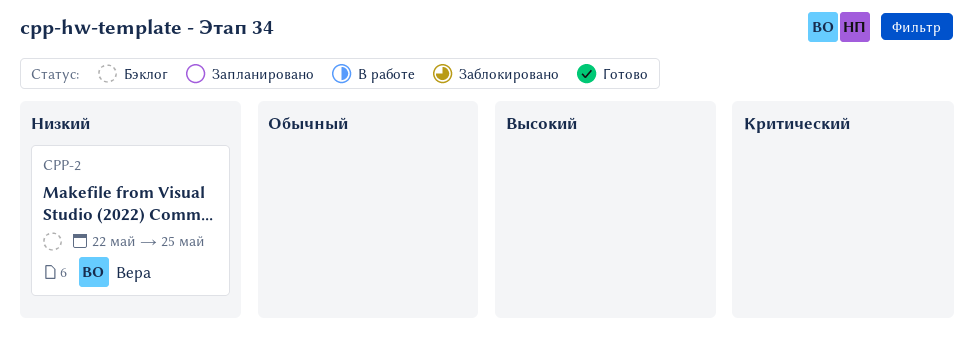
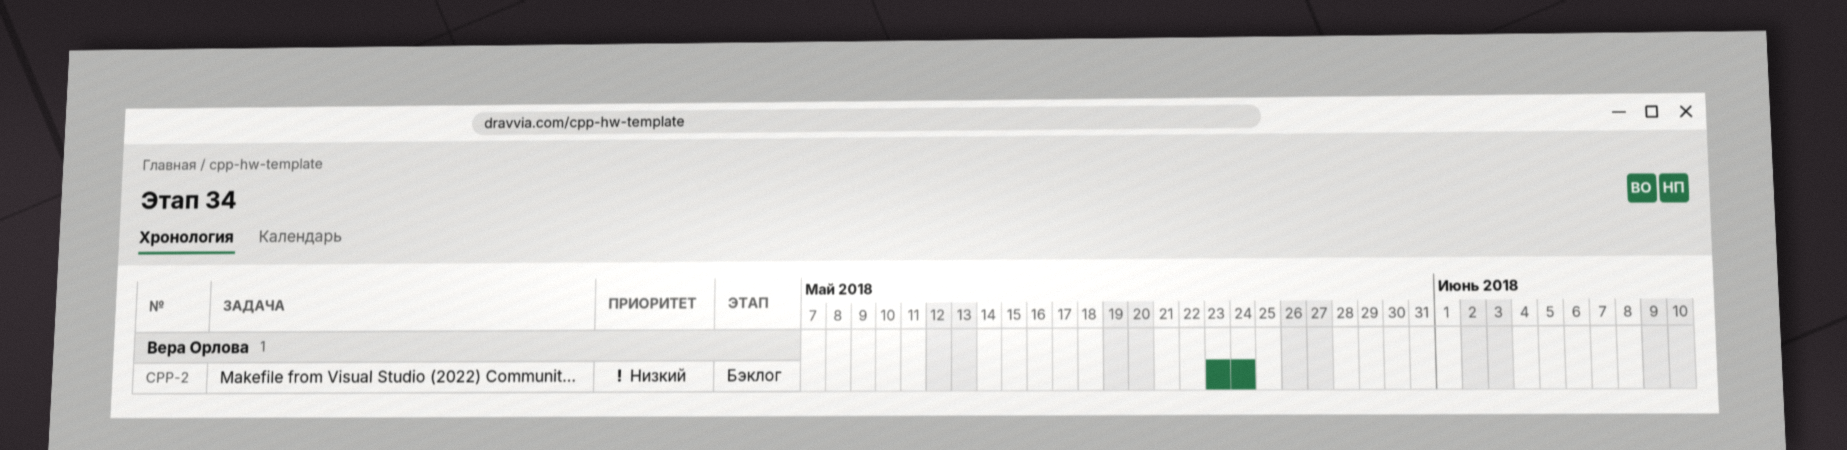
CPP-2, start: May 22 -> May 23
CPP-2, due: May 25 -> May 24

